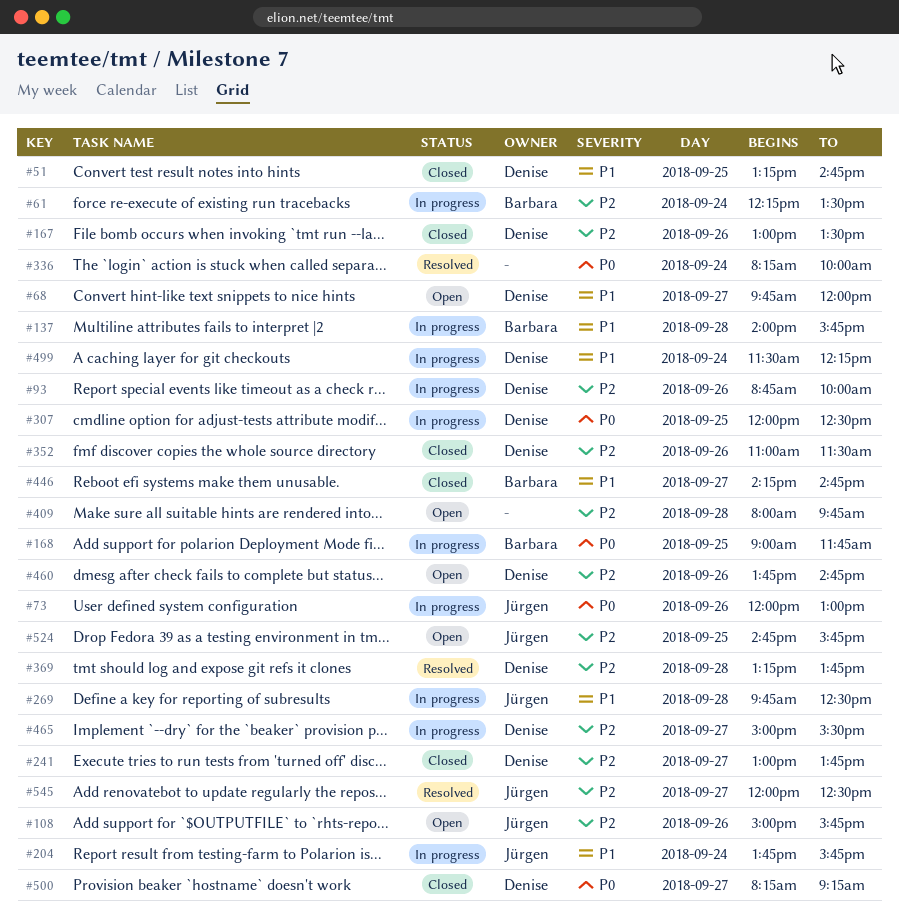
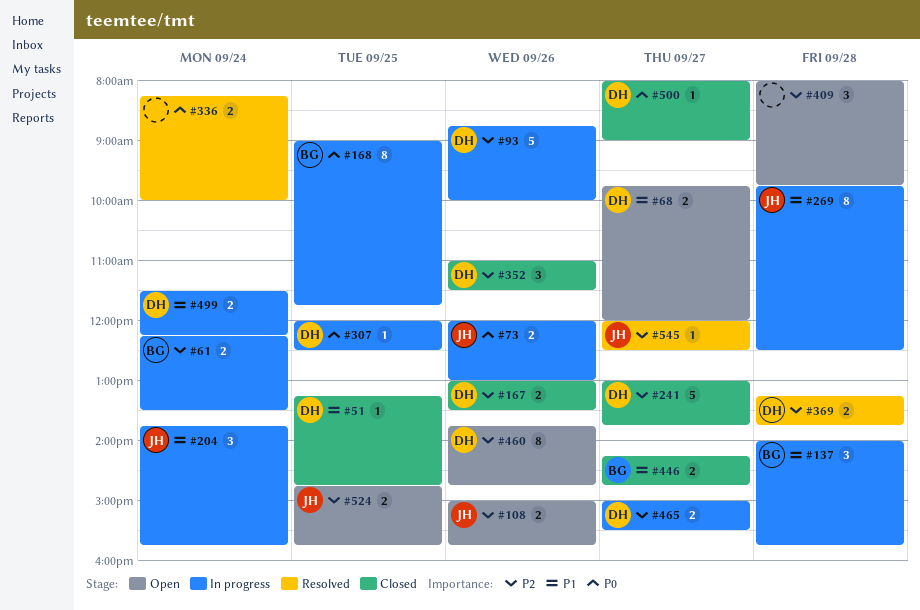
#500, begins: 08:15 -> 08:00
#500, ends: 09:15 -> 09:00

